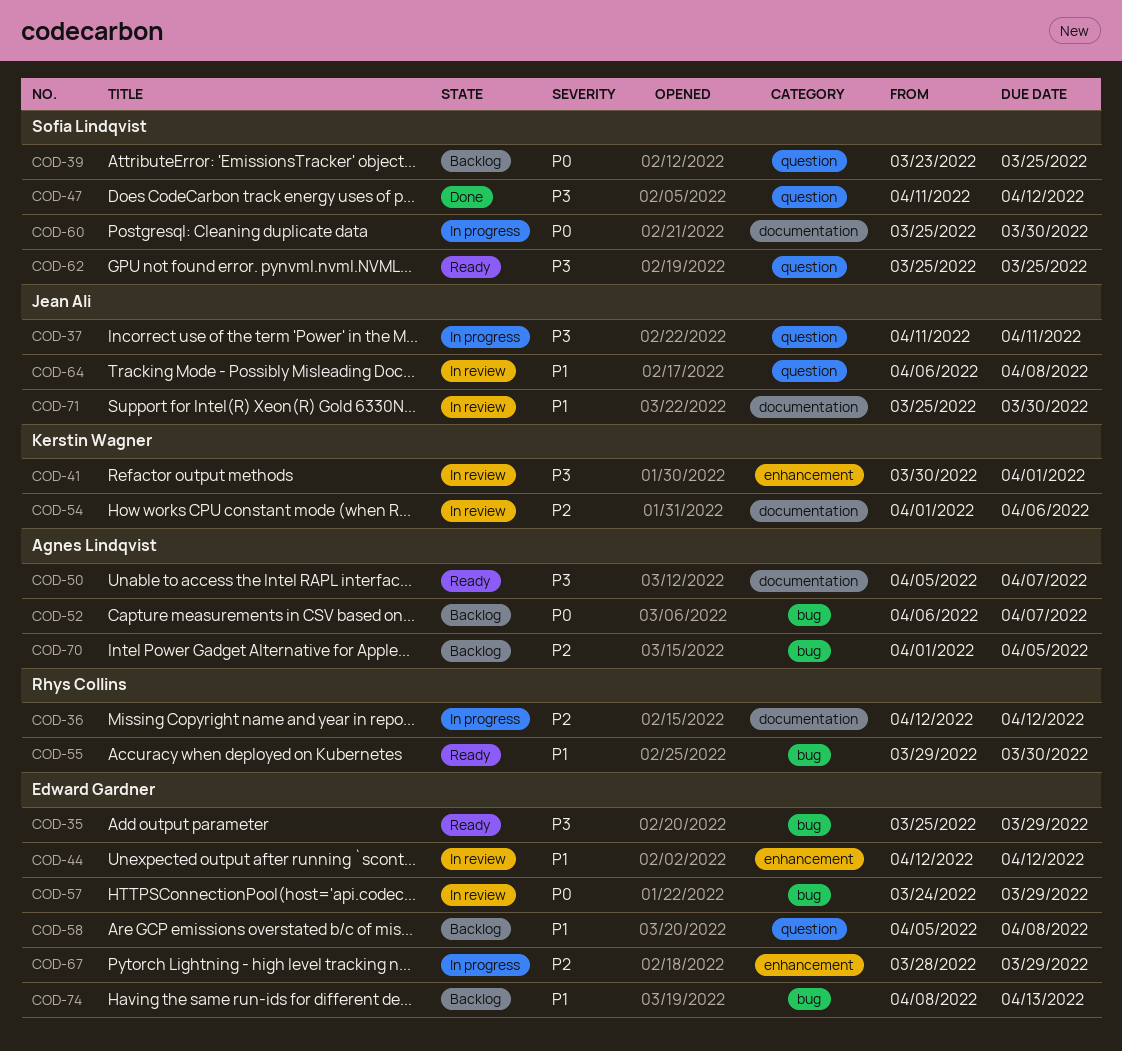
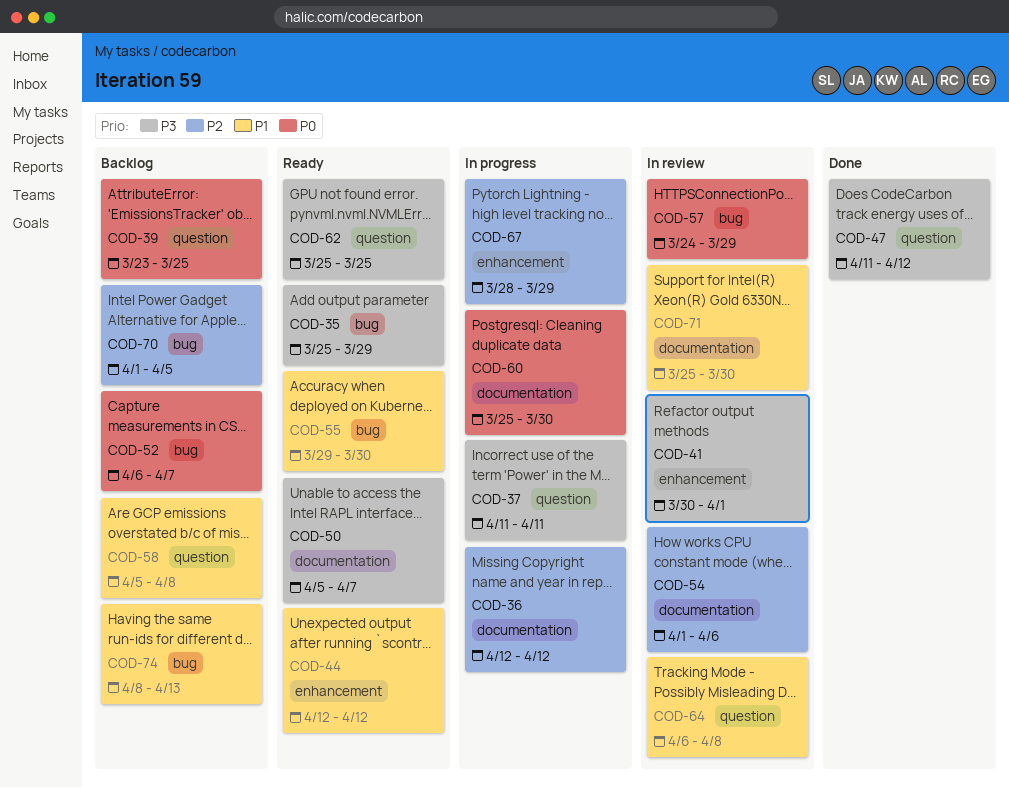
COD-44, status: In review -> Ready

